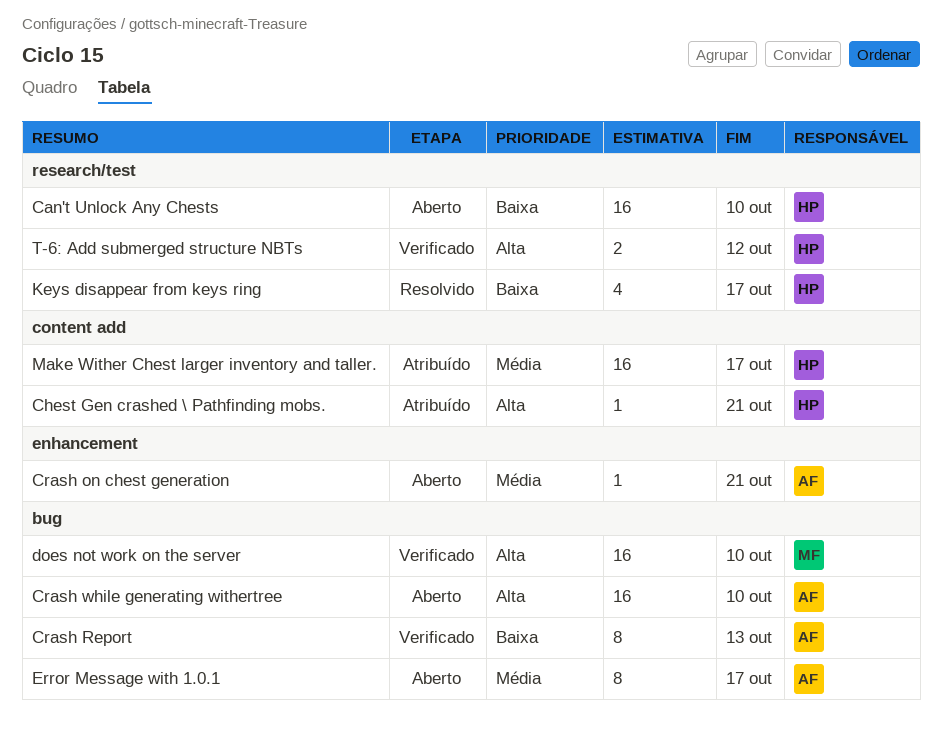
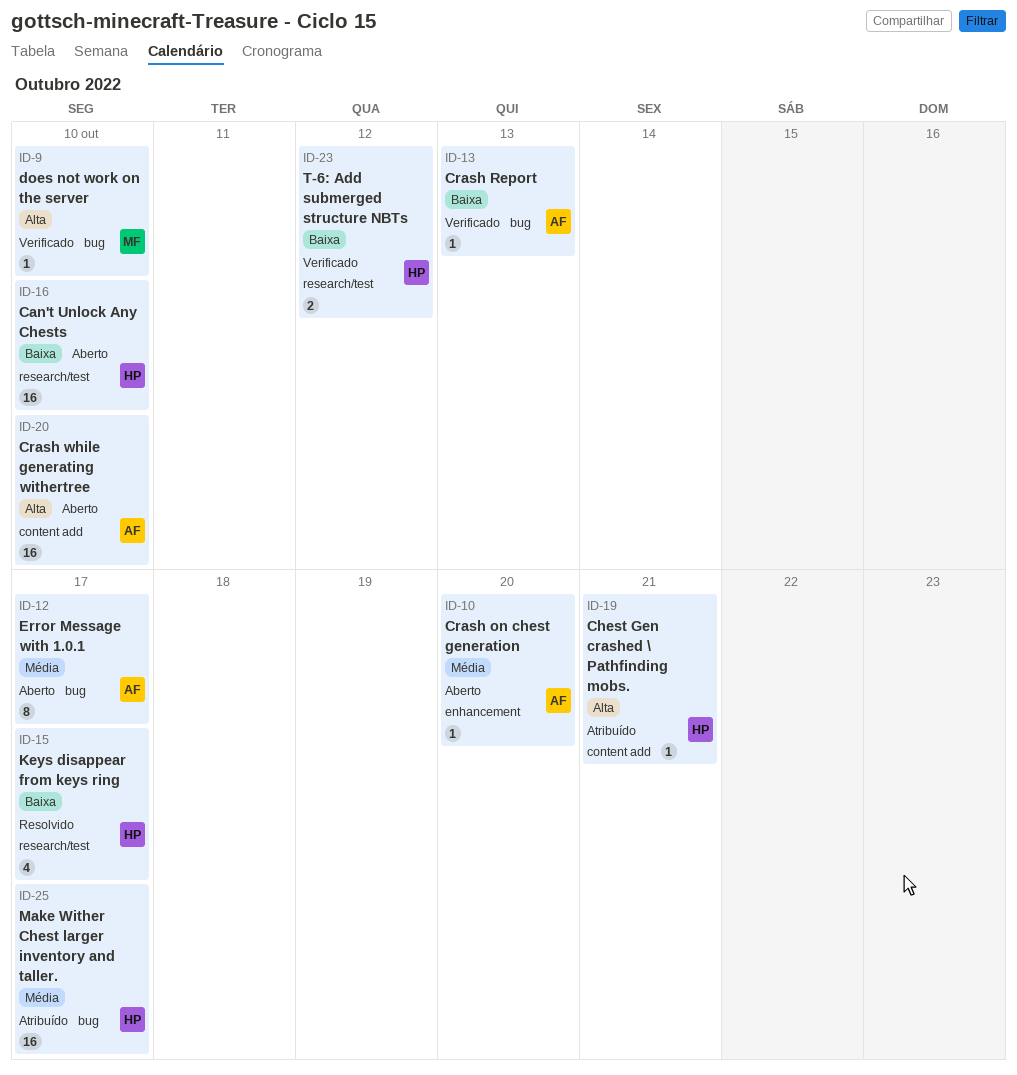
Crash on chest generation, due: Oct 21 -> Oct 20
Crash Report, estimate: 8 -> 1
Crash while generating withertree, label: bug -> content add
does not work on the server, estimate: 16 -> 1
Make Wither Chest larger inventory and taller., label: content add -> bug
T-6: Add submerged structure NBTs, priority: Alta -> Baixa

